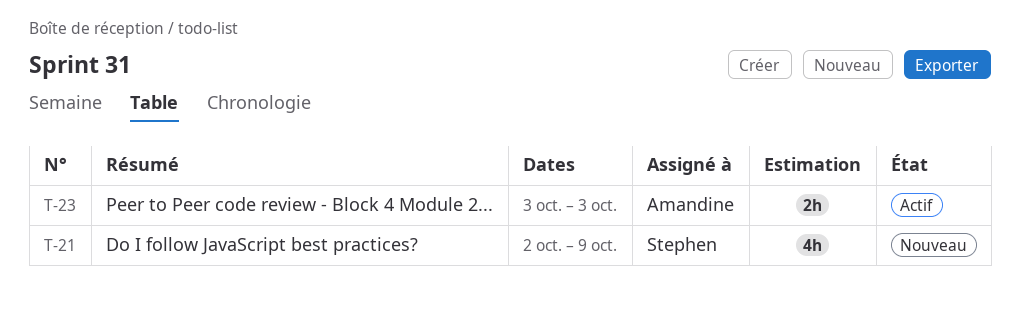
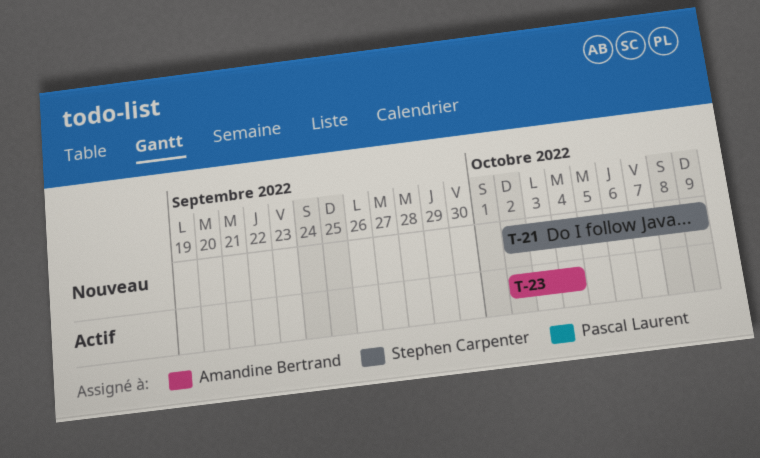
T-23, start: Oct 3 -> Oct 2
T-23, due: Oct 3 -> Oct 4

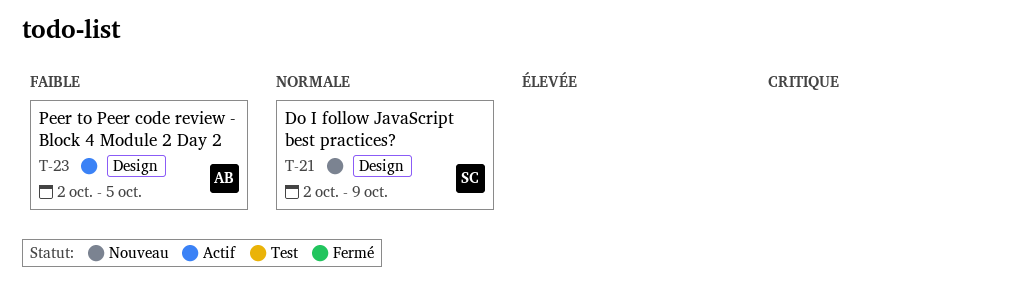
T-23, due: Oct 4 -> Oct 5

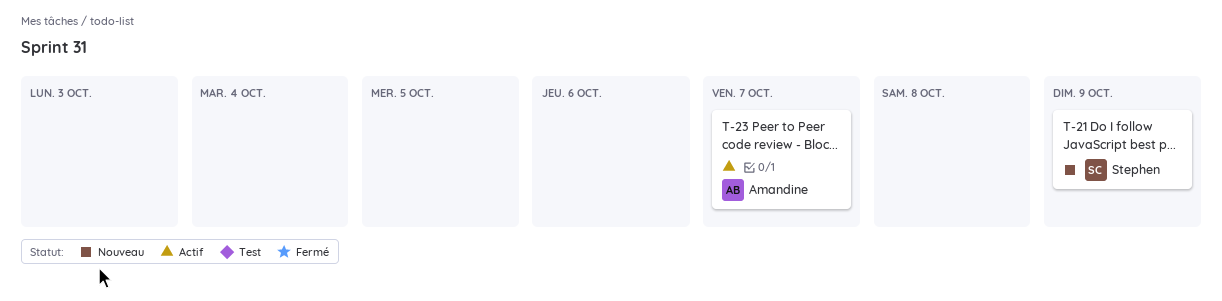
T-23, due: Oct 5 -> Oct 7

